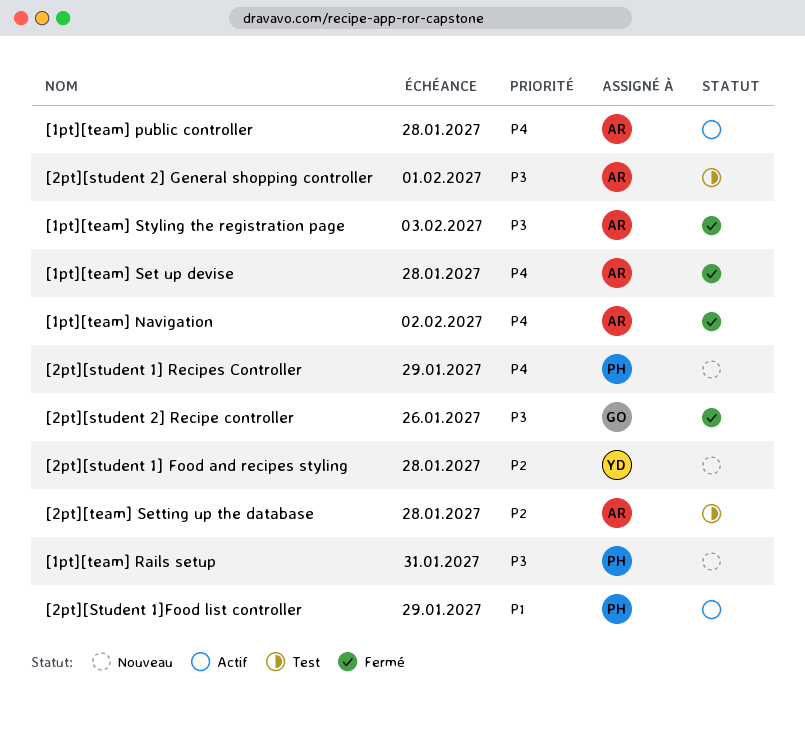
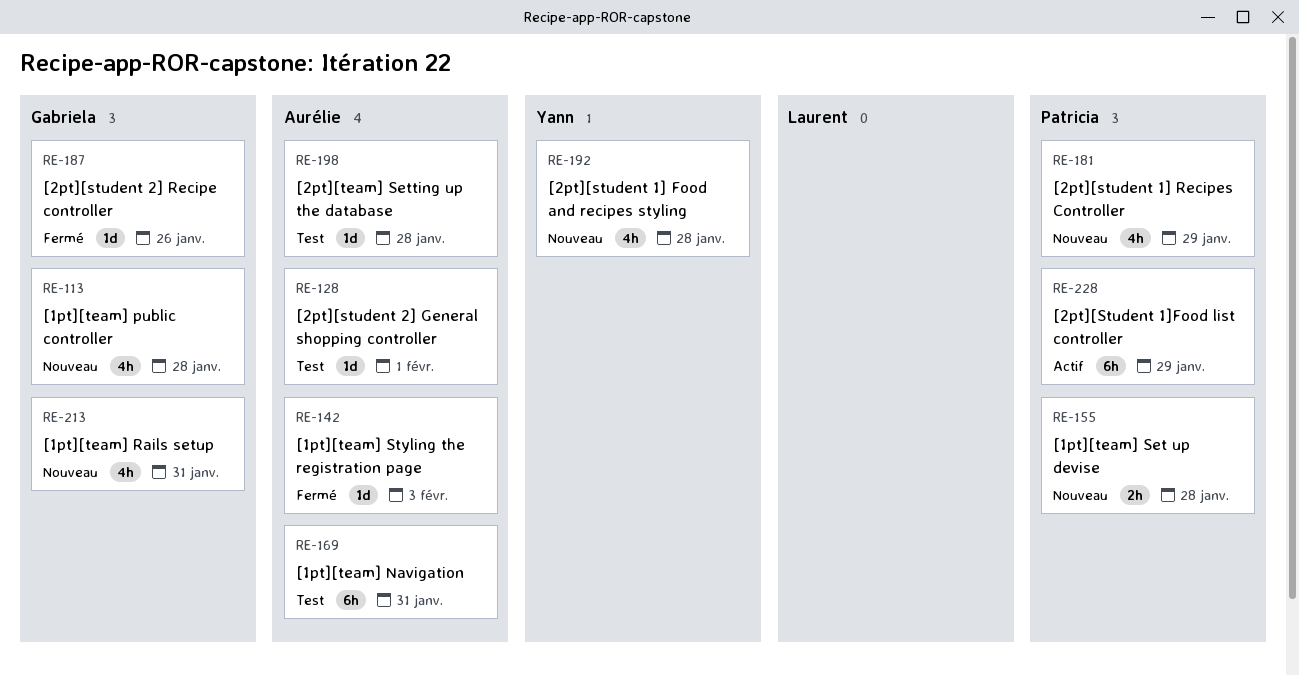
[1pt][team] Navigation, status: Fermé -> Test
[1pt][team] Navigation, due: Feb 2 -> Jan 31
[1pt][team] public controller, status: Actif -> Nouveau
[1pt][team] public controller, owner: Aurélie -> Gabriela
[1pt][team] Rails setup, owner: Patricia -> Gabriela
[1pt][team] Set up devise, status: Fermé -> Nouveau
[1pt][team] Set up devise, owner: Aurélie -> Patricia

